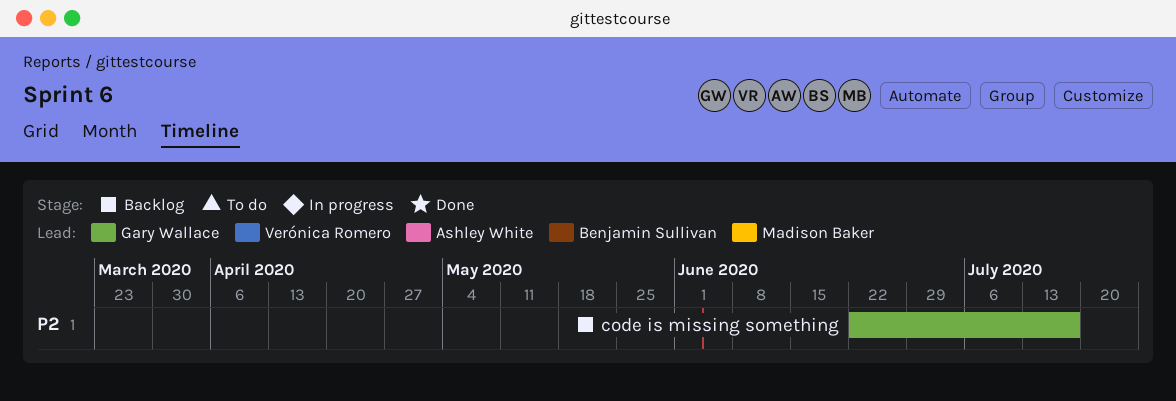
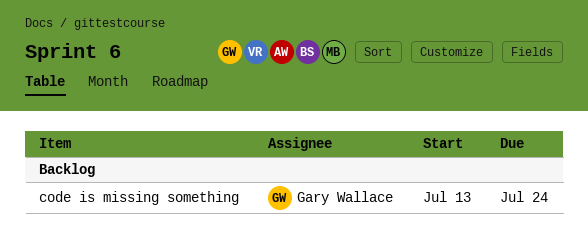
code is missing something, start: Jun 22 -> Jul 13
code is missing something, due: Jul 17 -> Jul 24

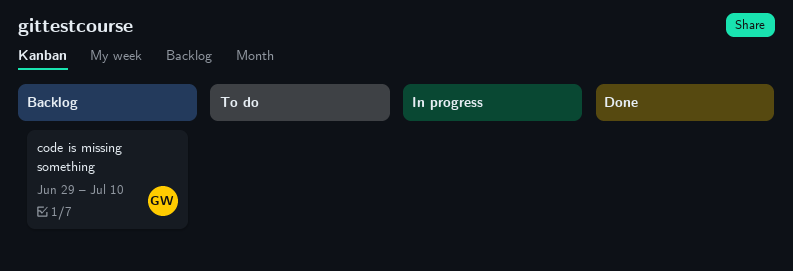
code is missing something, start: Jul 13 -> Jun 29
code is missing something, due: Jul 24 -> Jul 10

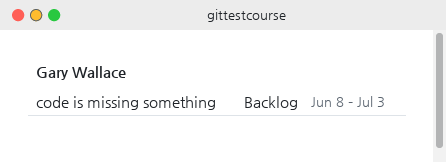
code is missing something, start: Jun 29 -> Jun 8
code is missing something, due: Jul 10 -> Jul 3

